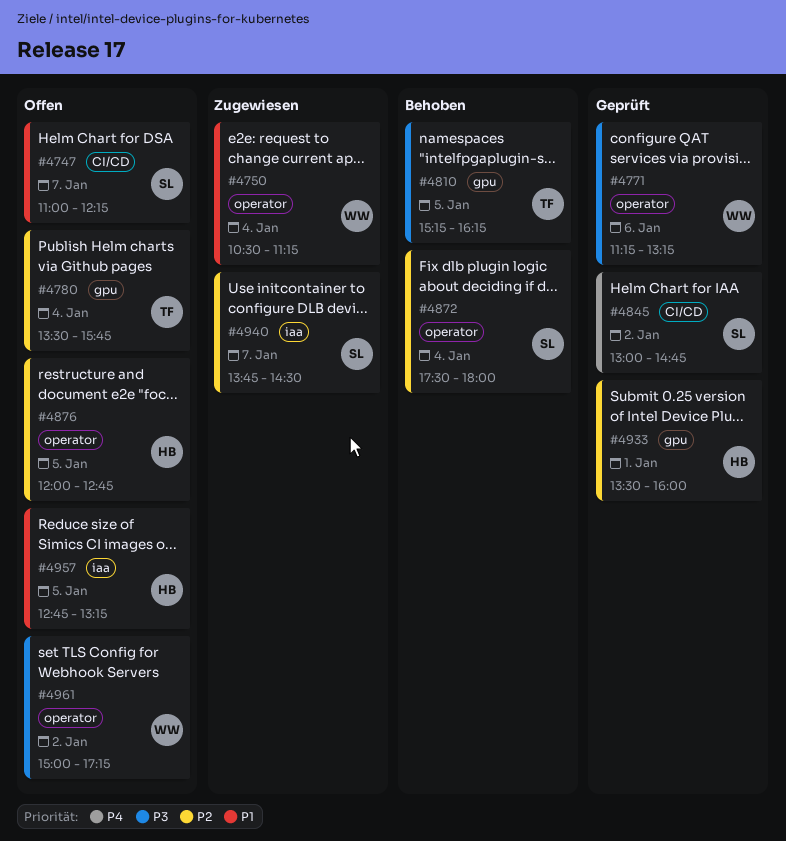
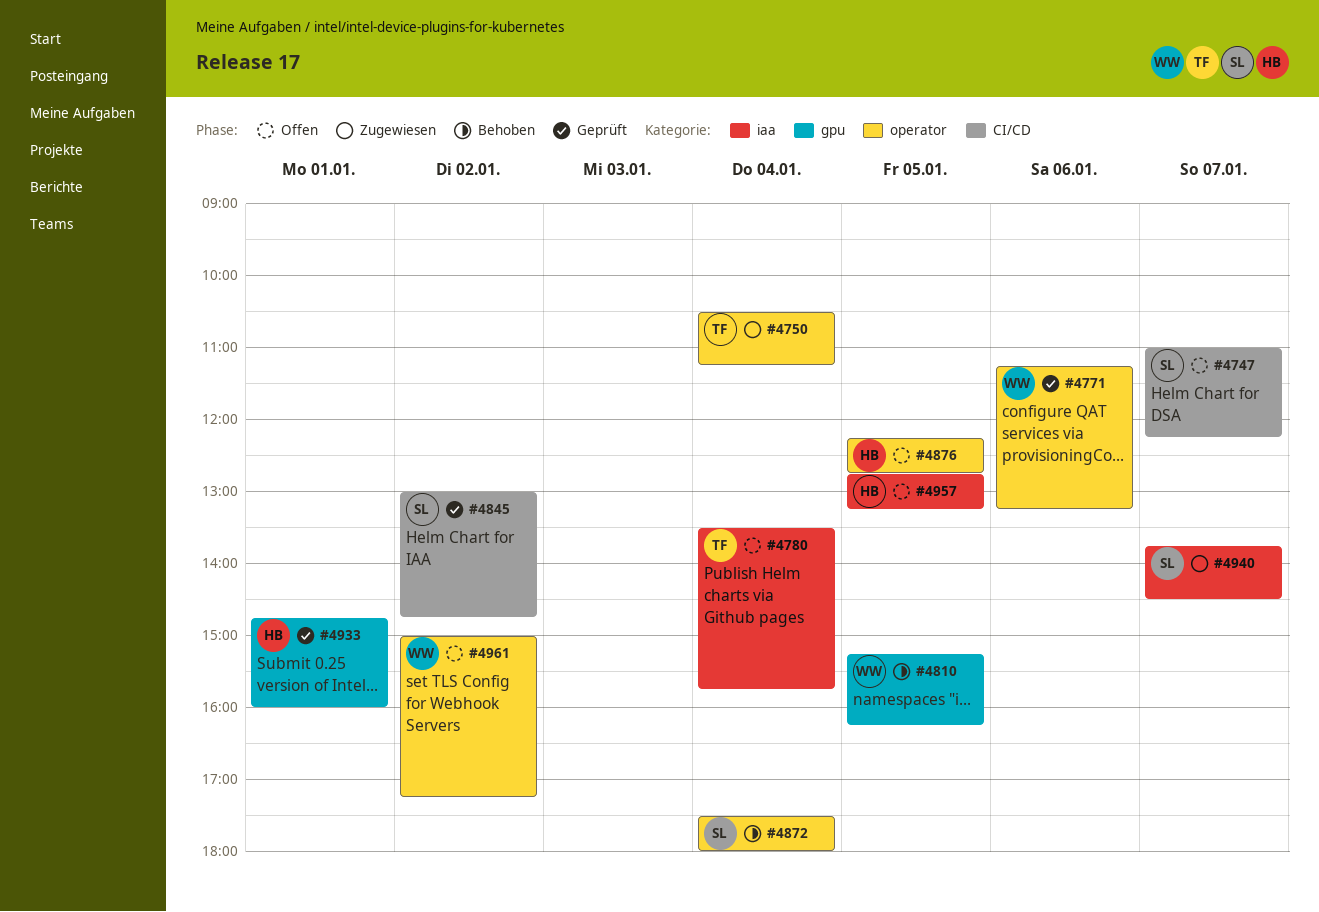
#4750, owner: WW -> TF
#4780, label: gpu -> iaa
#4810, owner: TF -> WW
#4876, begins: 12:00 -> 12:15
#4933, begins: 13:30 -> 14:45

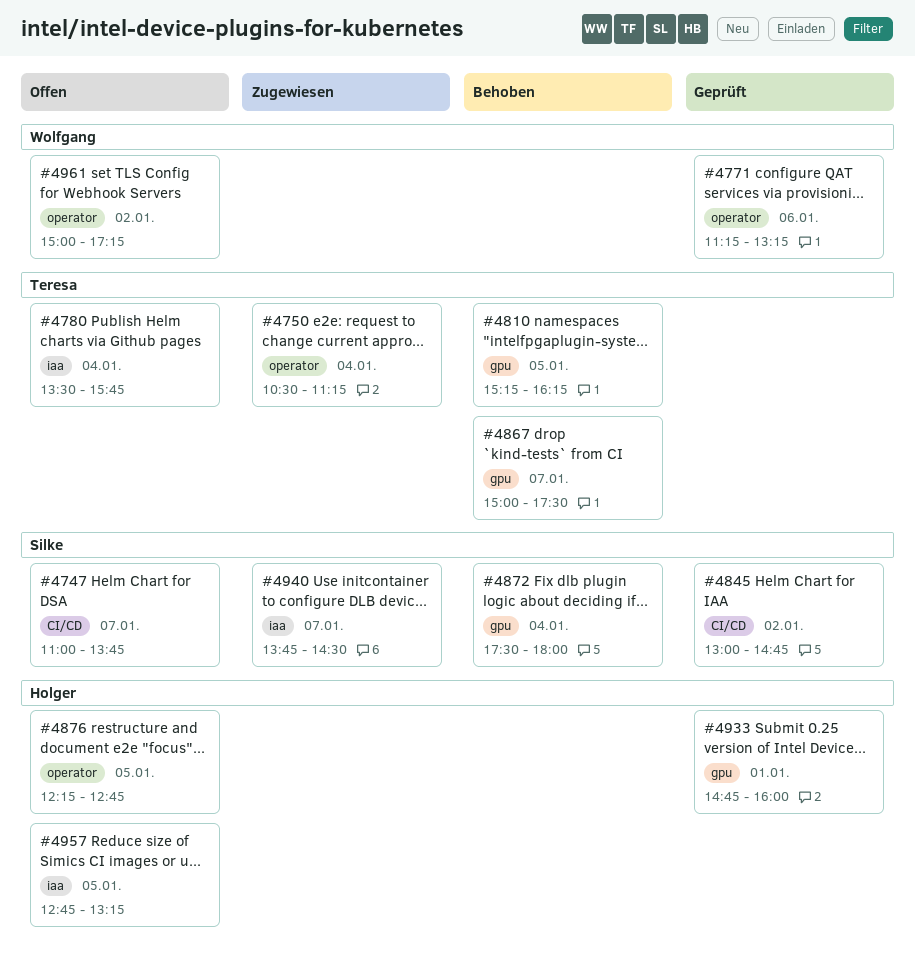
#4747, ends: 12:15 -> 13:45
#4810, owner: Wolfgang -> Teresa
#4867: none -> present
#4872, label: operator -> gpu

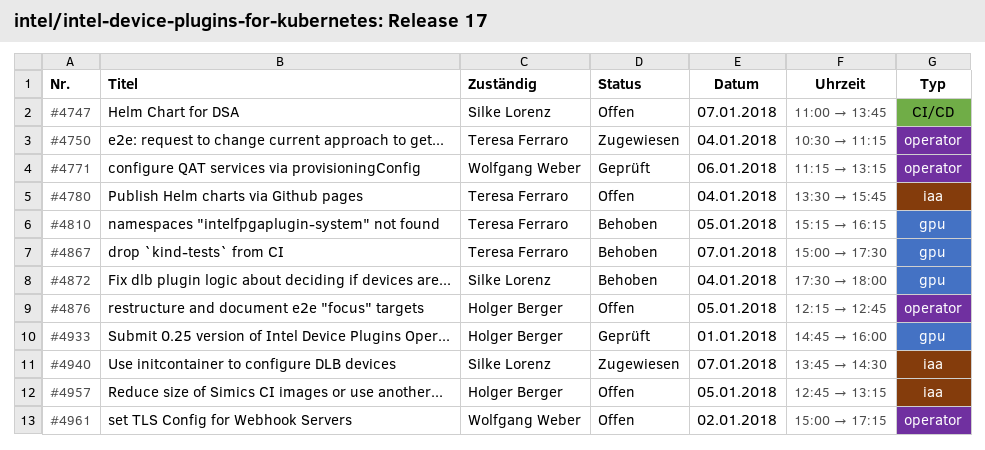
#4845: present -> none

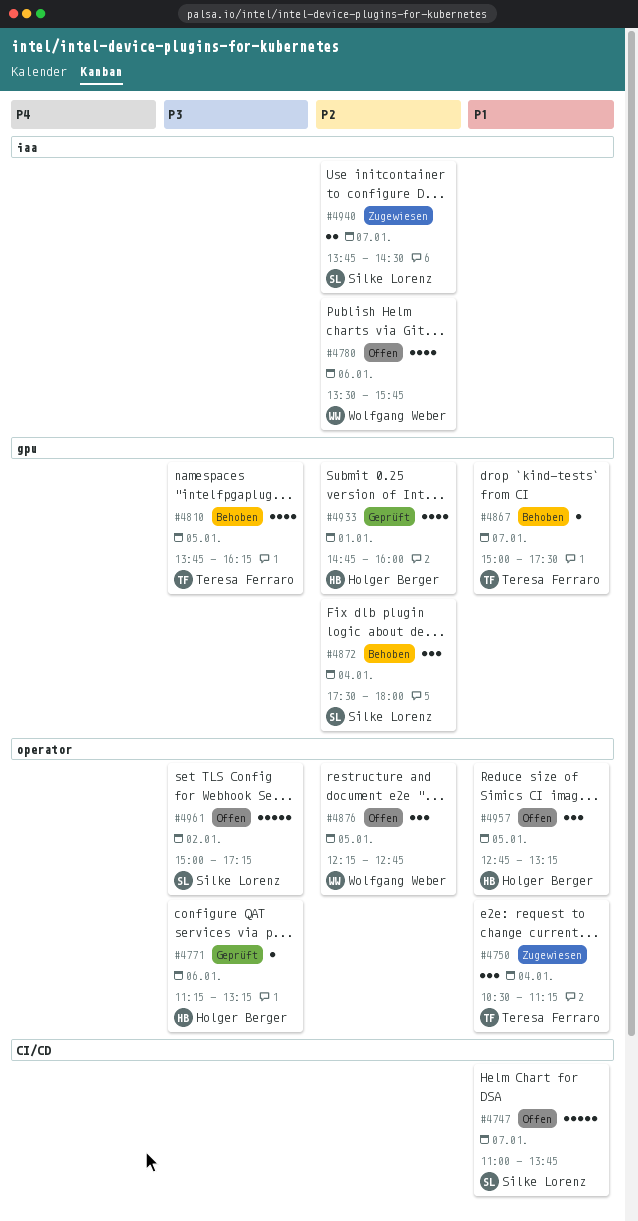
#4771, owner: Wolfgang Weber -> Holger Berger
#4780, owner: Teresa Ferraro -> Wolfgang Weber
#4780, day: Jan 4 -> Jan 6
#4810, begins: 15:15 -> 13:45
#4876, owner: Holger Berger -> Wolfgang Weber
#4957, label: iaa -> operator
#4961, owner: Wolfgang Weber -> Silke Lorenz

